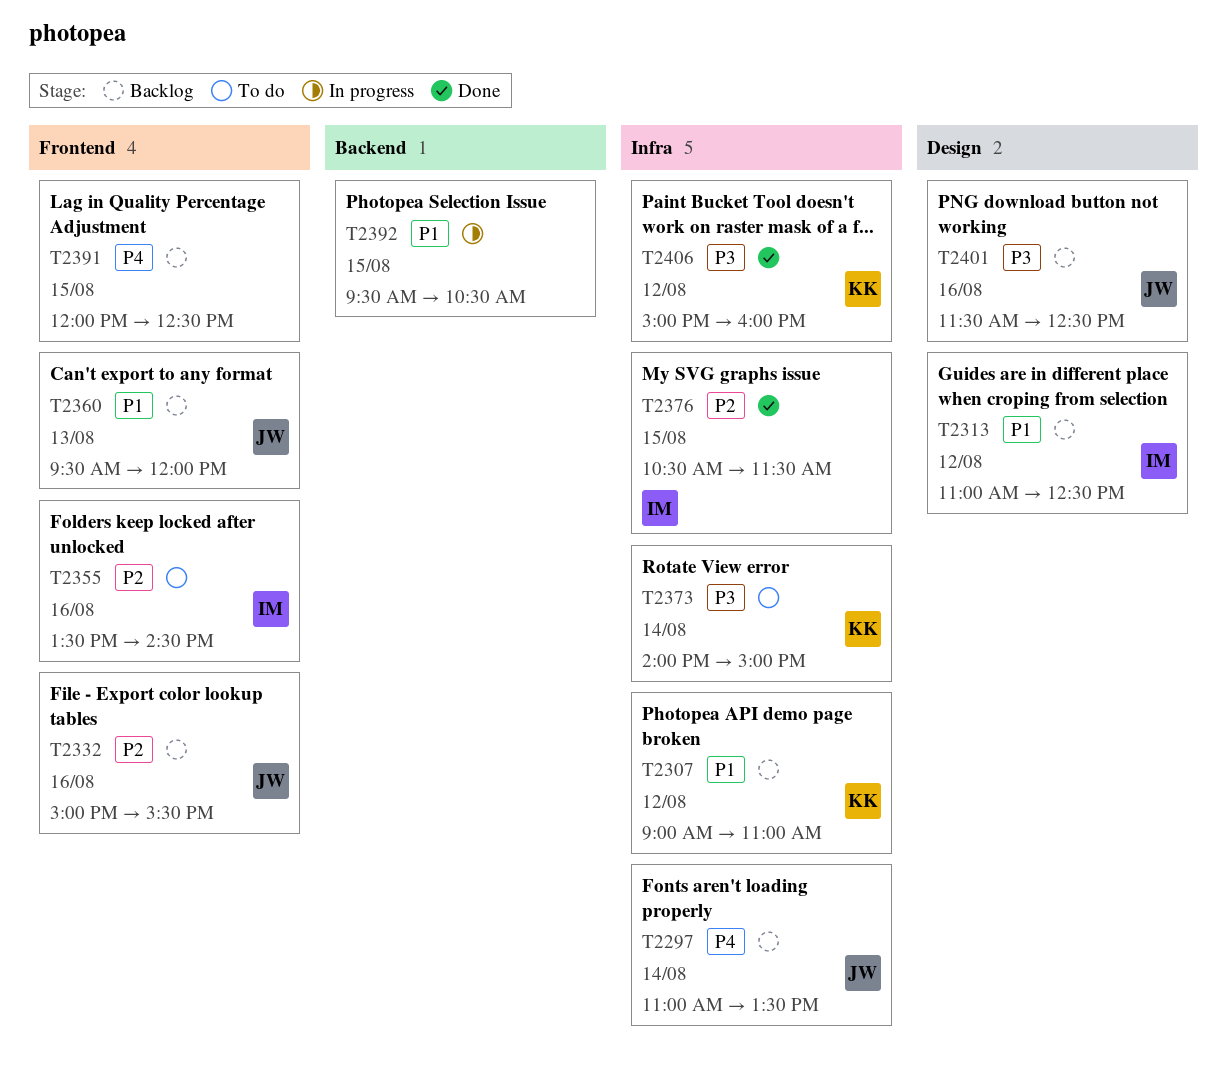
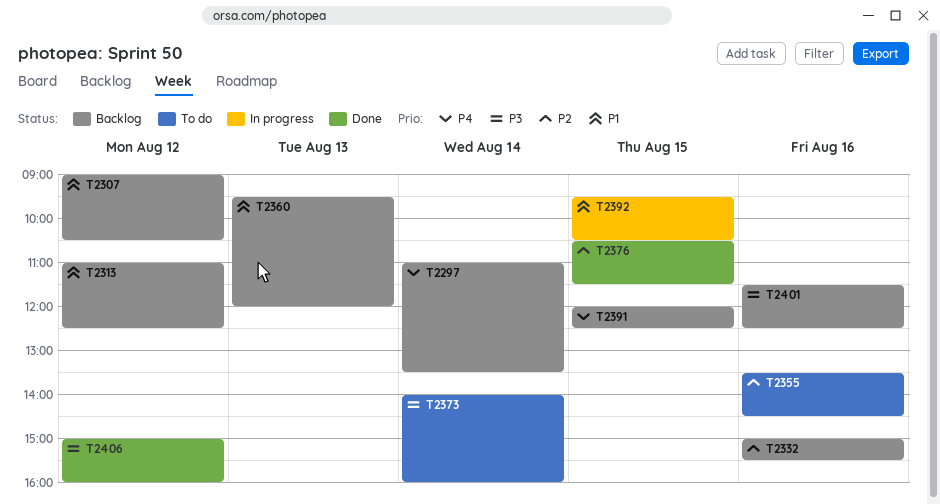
T2307, ends: 11:00 -> 10:30
T2373, ends: 15:00 -> 16:00

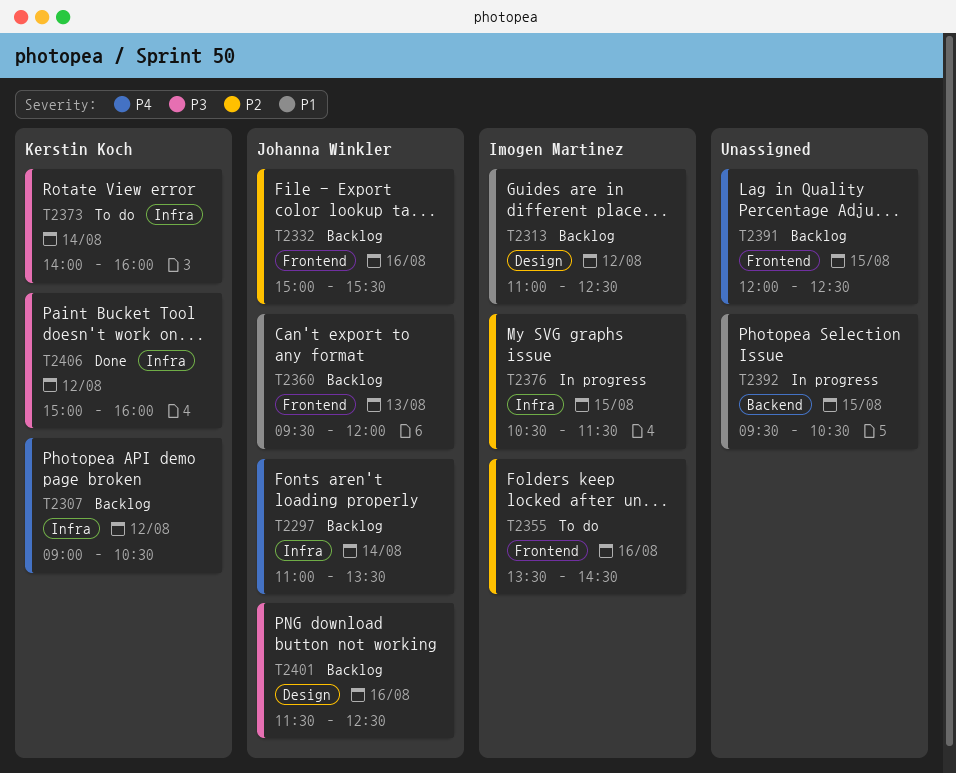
T2307, priority: P1 -> P4
T2376, status: Done -> In progress

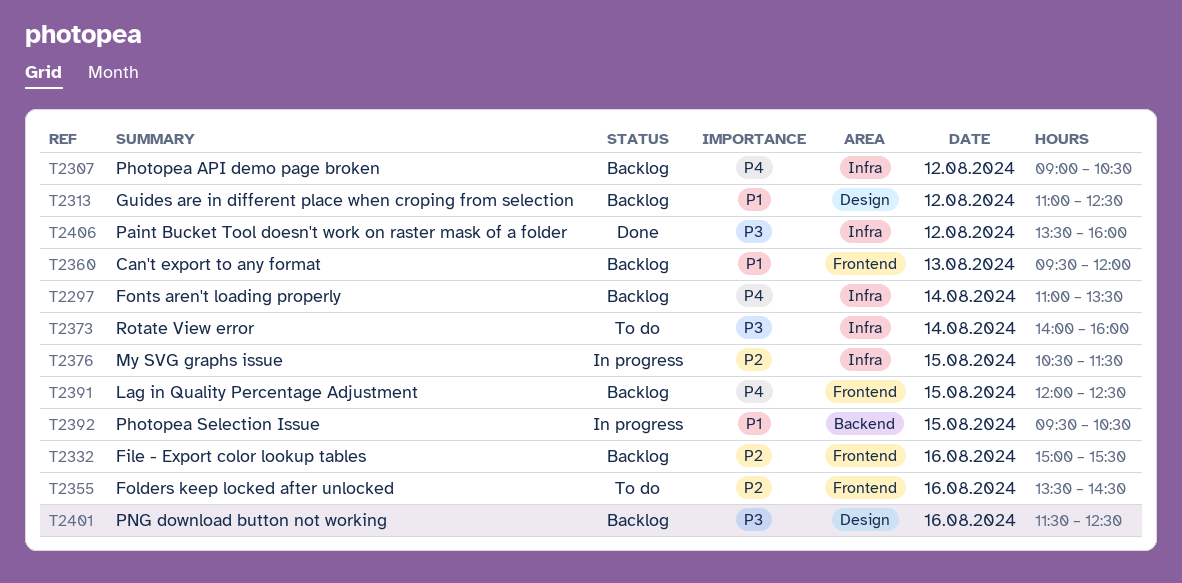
T2406, begins: 15:00 -> 13:30

